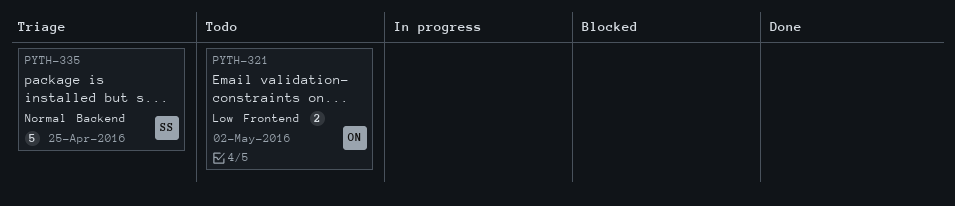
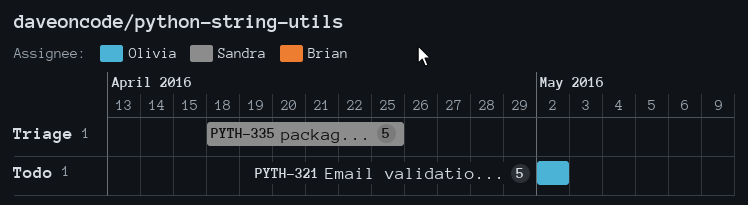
PYTH-321, estimate: 2 -> 5

